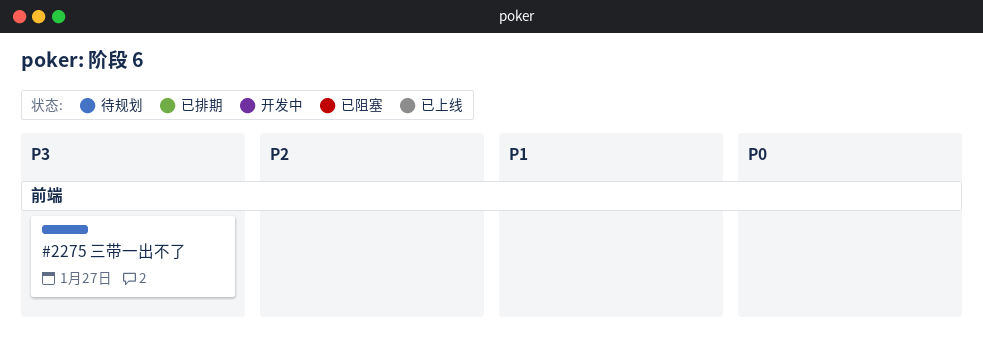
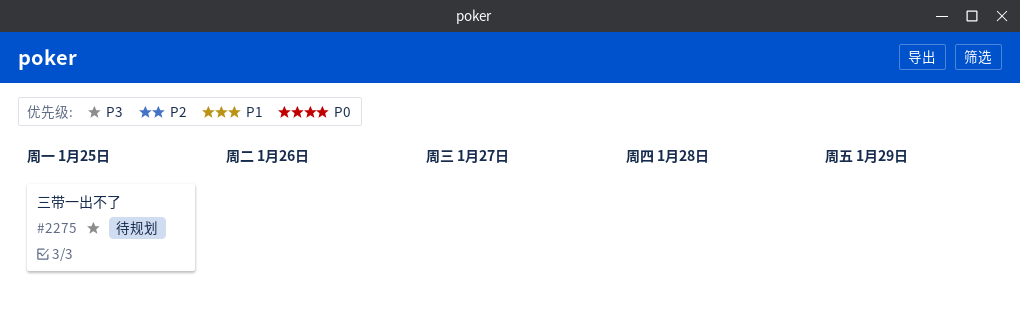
#2275, due: Jan 27 -> Jan 25

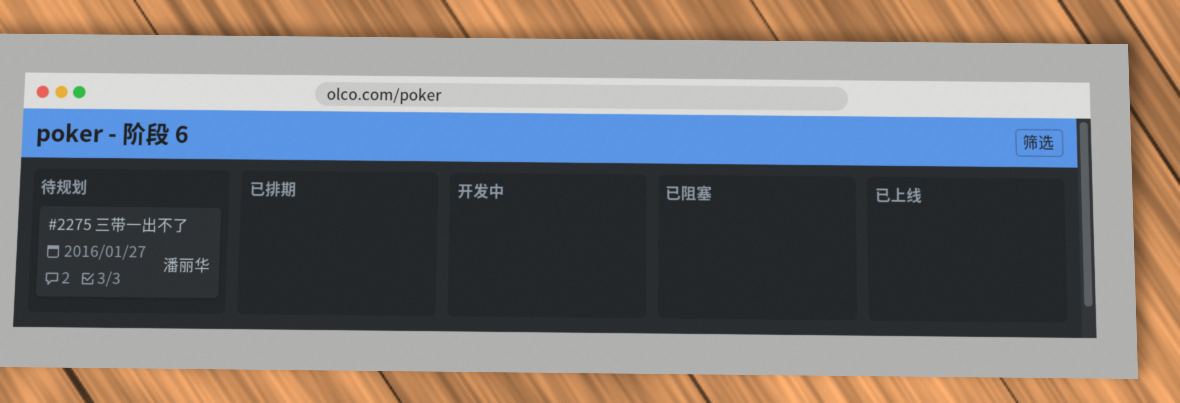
#2275, due: Jan 25 -> Jan 27

